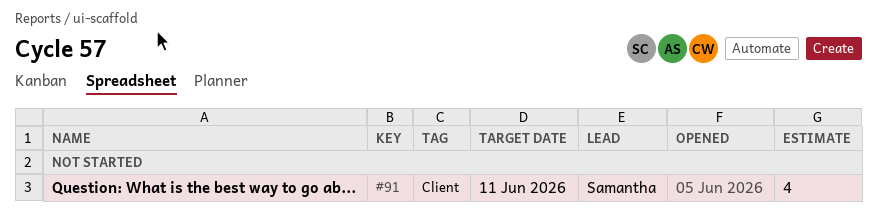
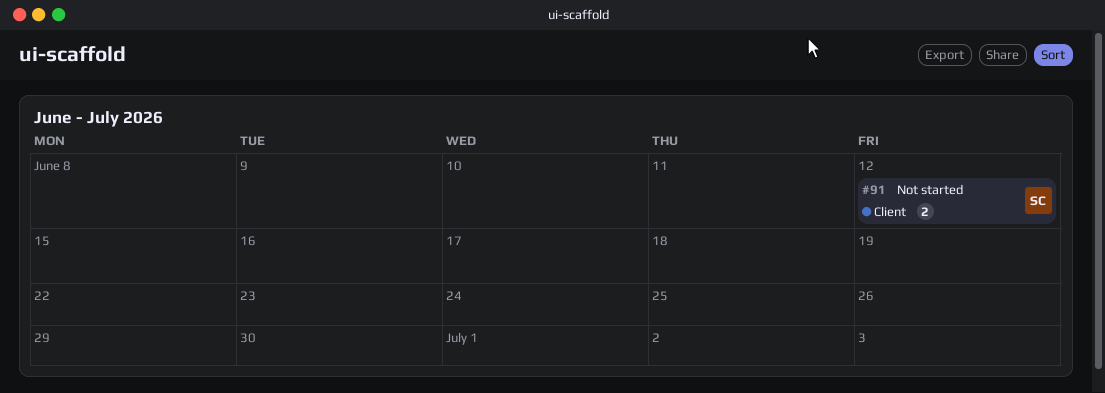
#91, estimate: 4 -> 2
#91, due: Jun 11 -> Jun 12

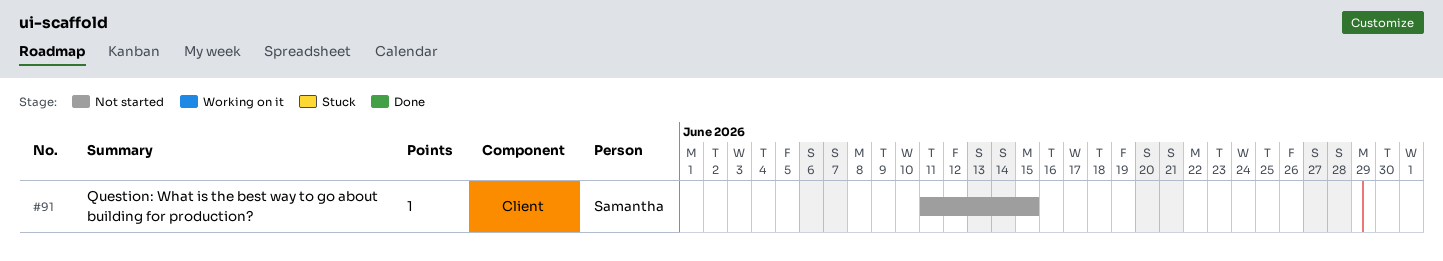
#91, estimate: 2 -> 1
#91, due: Jun 12 -> Jun 15

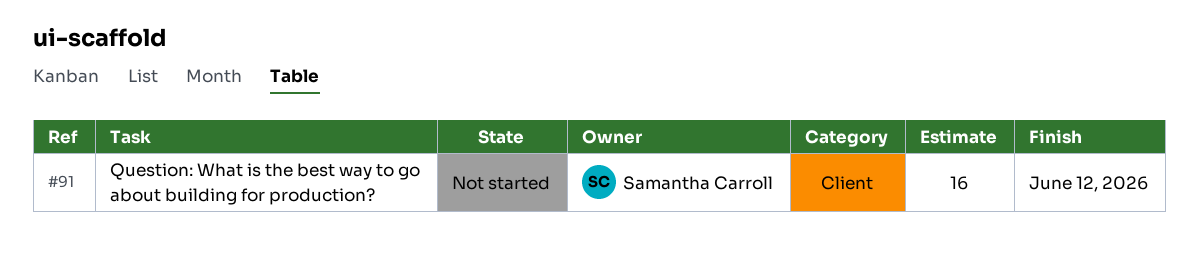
#91, estimate: 1 -> 16
#91, due: Jun 15 -> Jun 12

